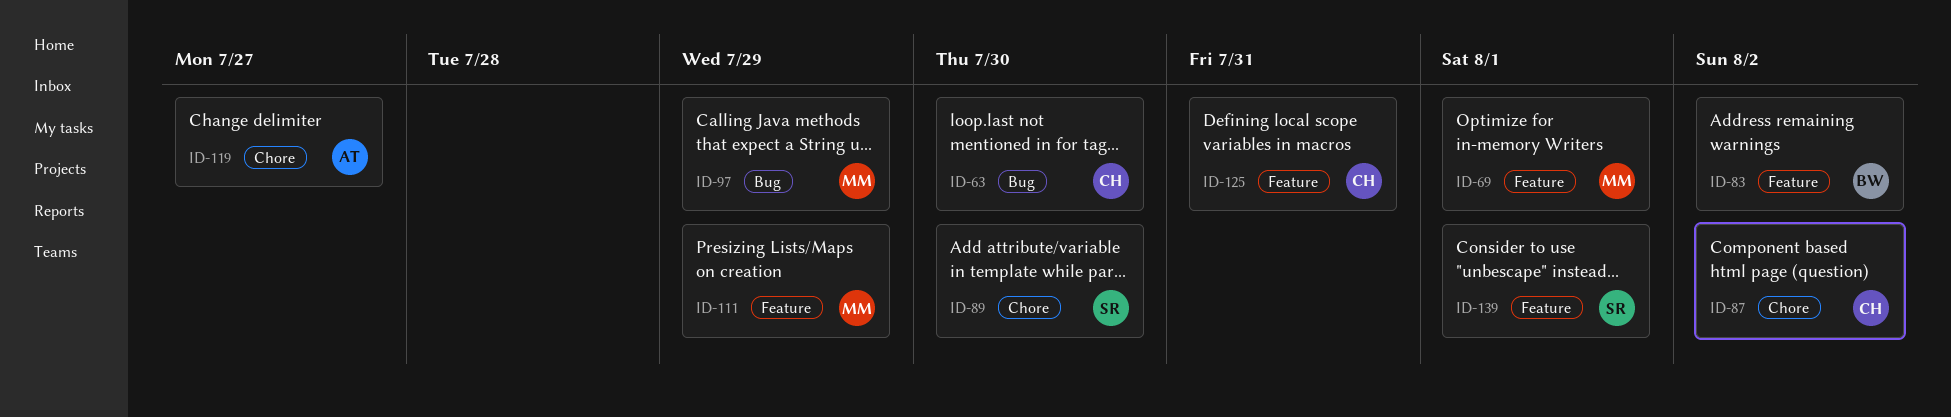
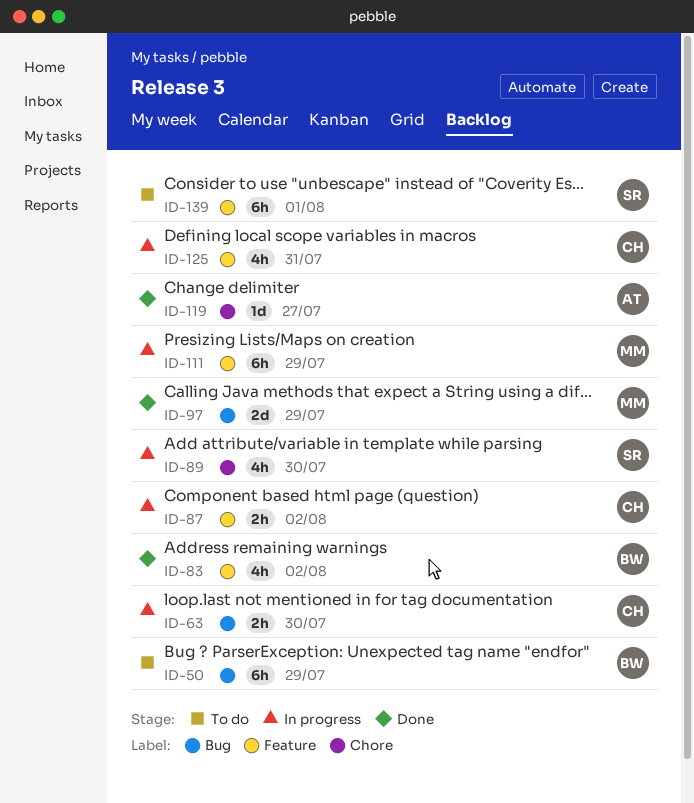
ID-50: none -> present
ID-69: present -> none
ID-87, label: Chore -> Feature

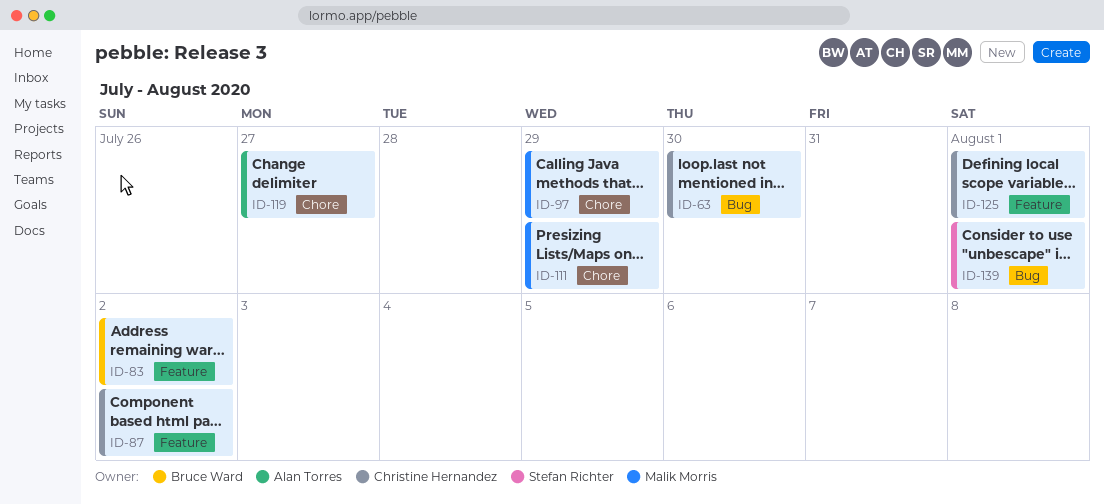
ID-50: present -> none
ID-89: present -> none
ID-97, label: Bug -> Chore
ID-111, label: Feature -> Chore
ID-125, due: Jul 31 -> Aug 1
ID-139, label: Feature -> Bug

